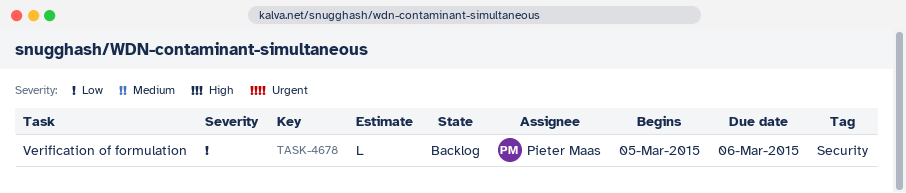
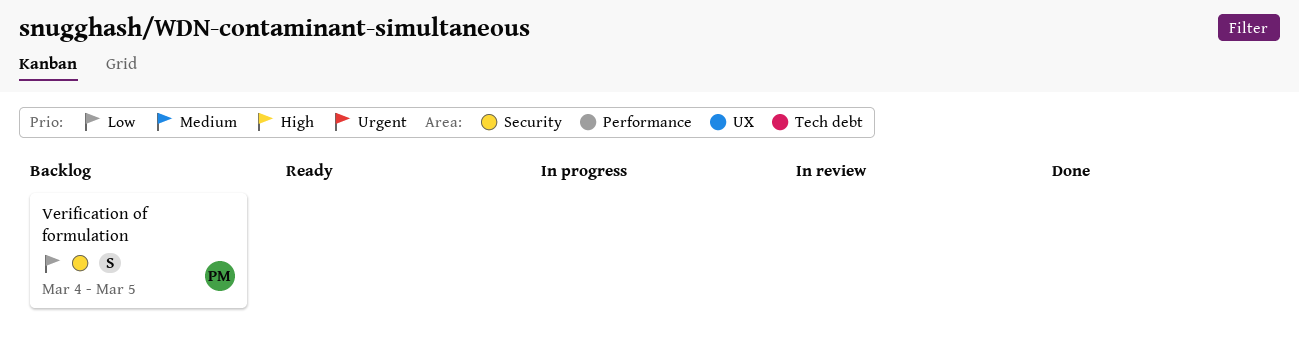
Verification of formulation, estimate: L -> S
Verification of formulation, start: Mar 5 -> Mar 4
Verification of formulation, due: Mar 6 -> Mar 5

